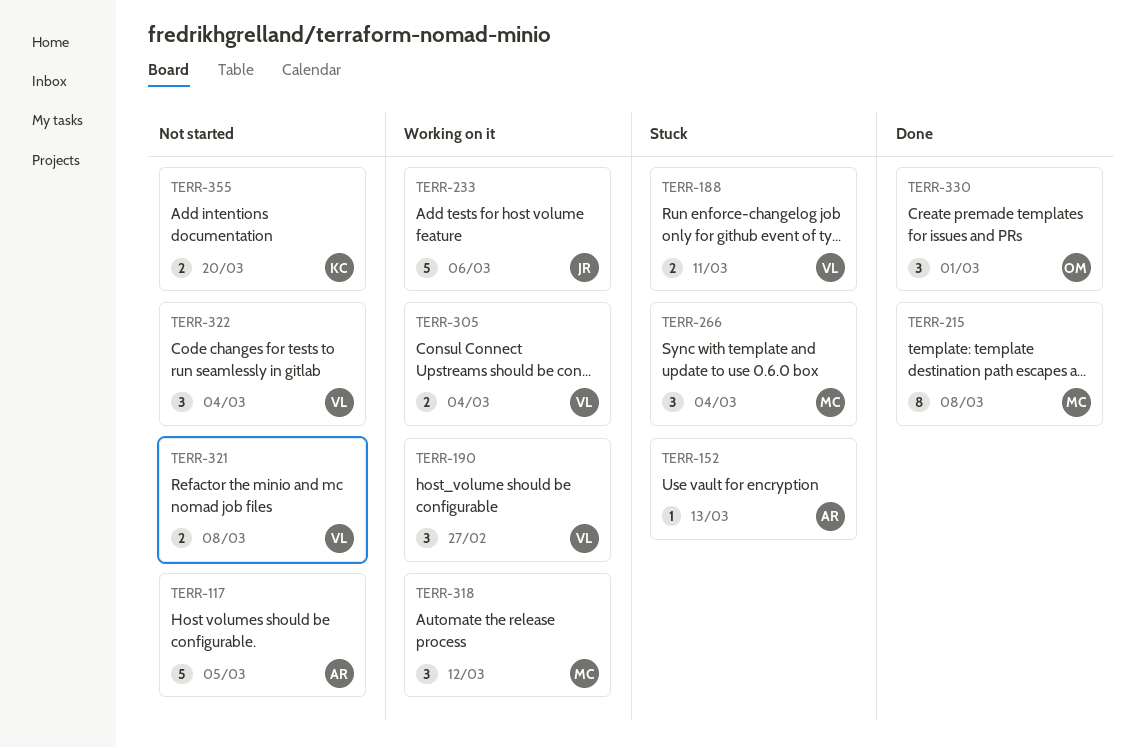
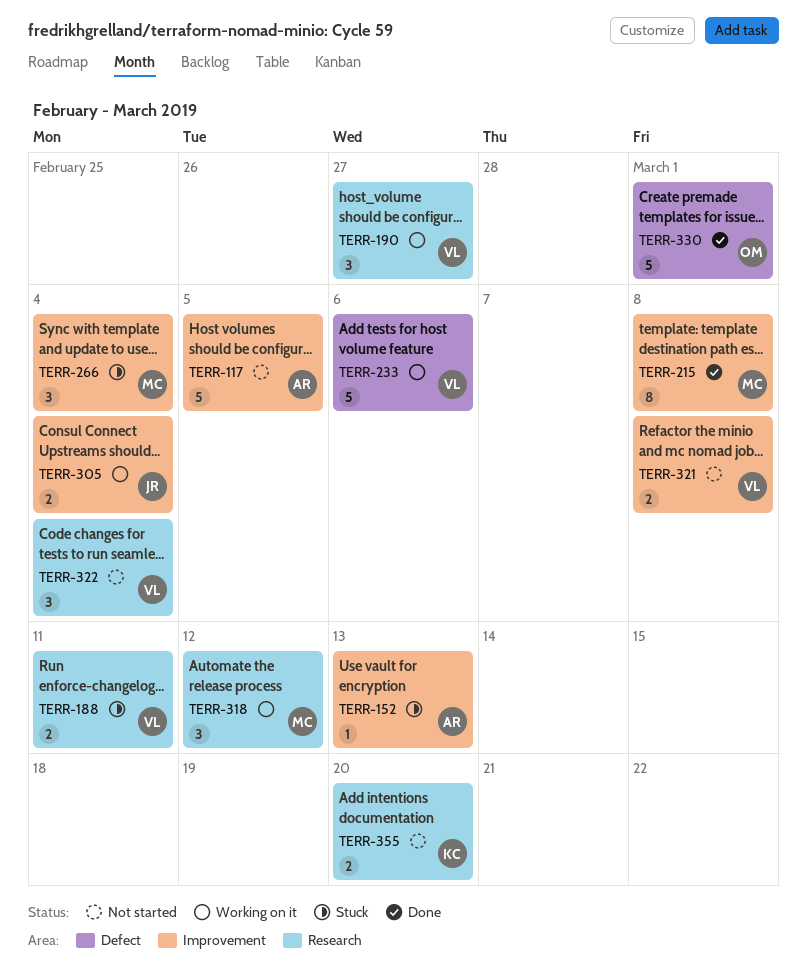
TERR-233, owner: JR -> VL
TERR-305, owner: VL -> JR
TERR-330, estimate: 3 -> 5

